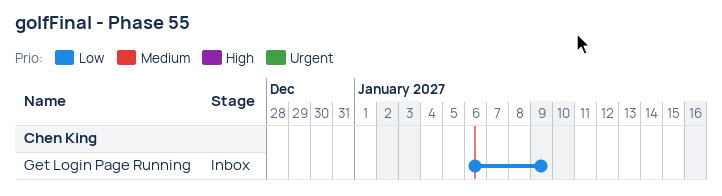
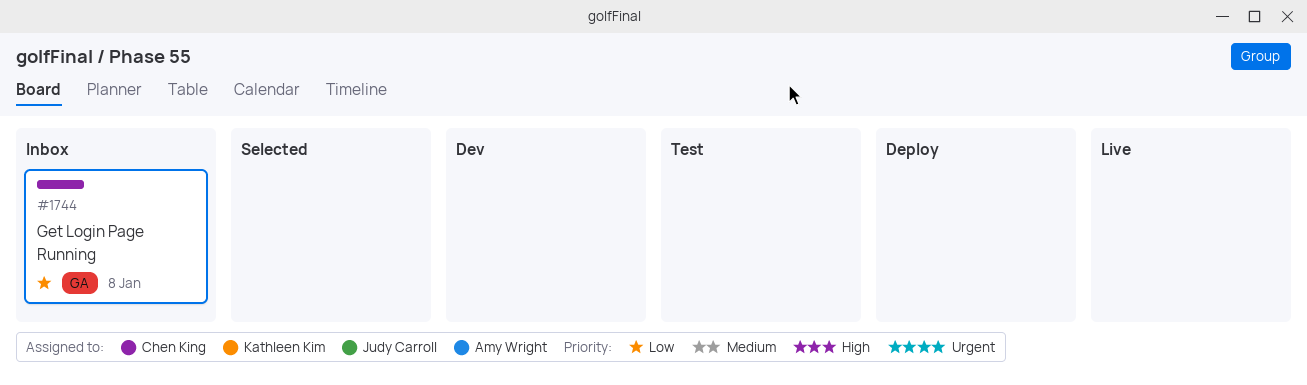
Get Login Page Running, due: Jan 9 -> Jan 8

